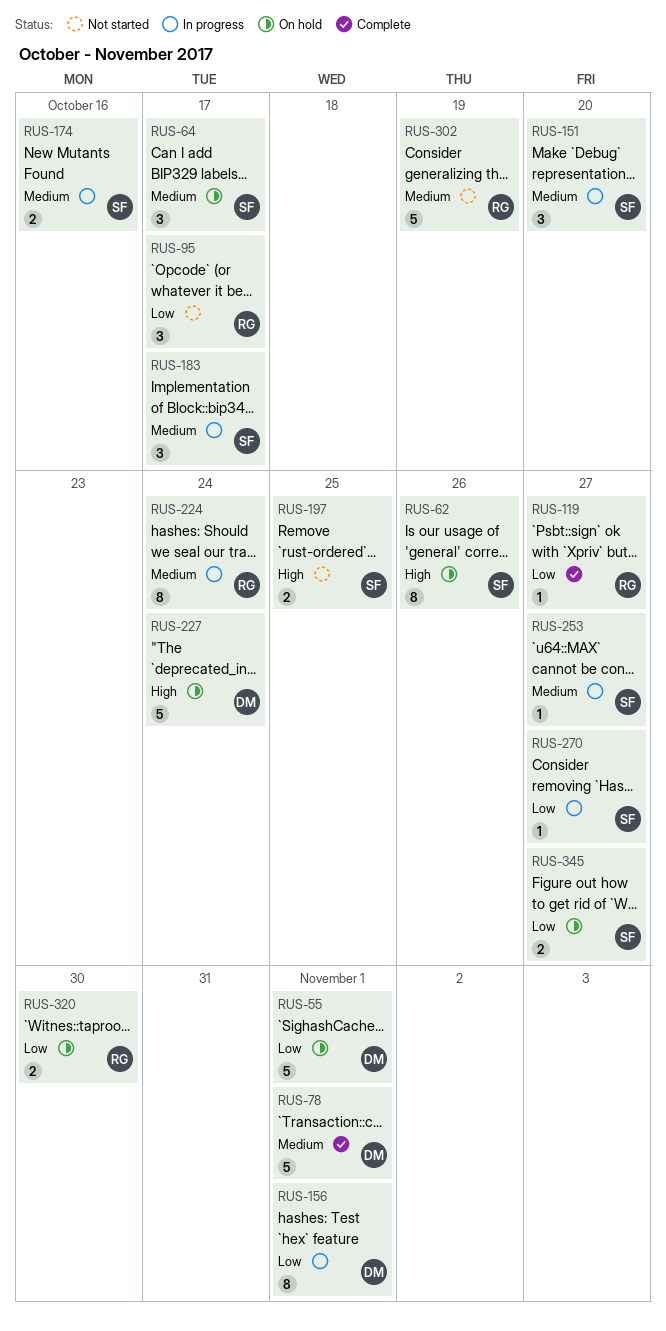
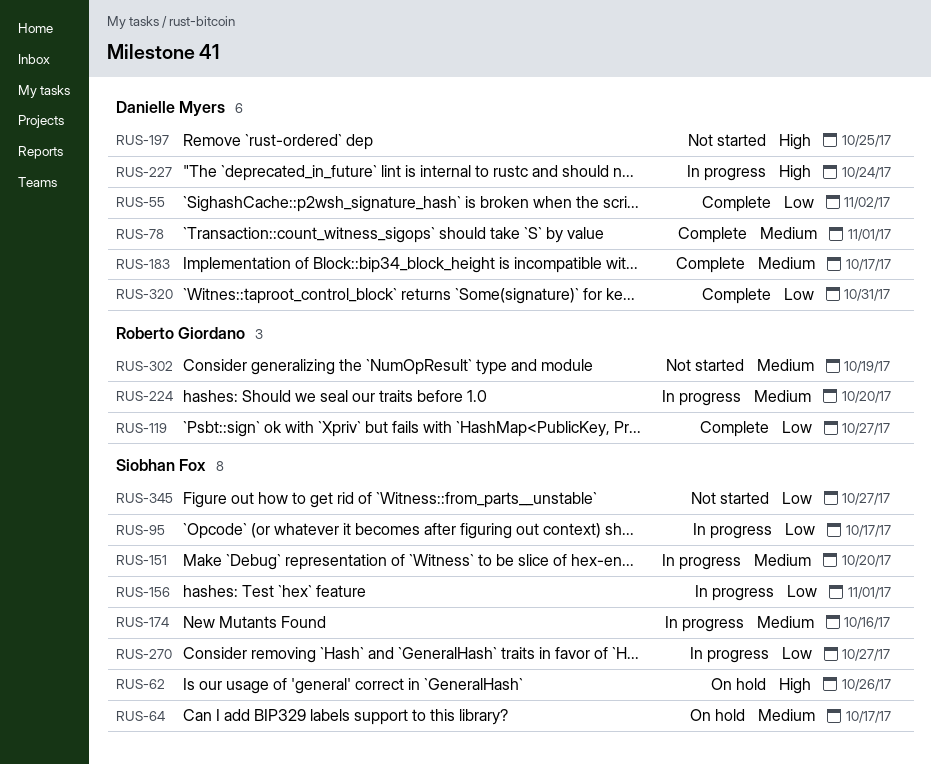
RUS-55, status: On hold -> Complete
RUS-55, due: Nov 1 -> Nov 2
RUS-95, status: Not started -> In progress
RUS-95, owner: Roberto Giordano -> Siobhan Fox
RUS-156, owner: Danielle Myers -> Siobhan Fox
RUS-183, status: In progress -> Complete
RUS-183, owner: Siobhan Fox -> Danielle Myers
RUS-197, owner: Siobhan Fox -> Danielle Myers
RUS-224, due: Oct 24 -> Oct 20
RUS-227, status: On hold -> In progress
RUS-253: present -> none
RUS-320, status: On hold -> Complete
RUS-320, owner: Roberto Giordano -> Danielle Myers
RUS-320, due: Oct 30 -> Oct 31
RUS-345, status: On hold -> Not started

